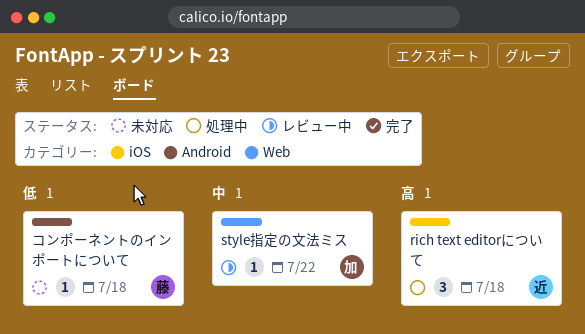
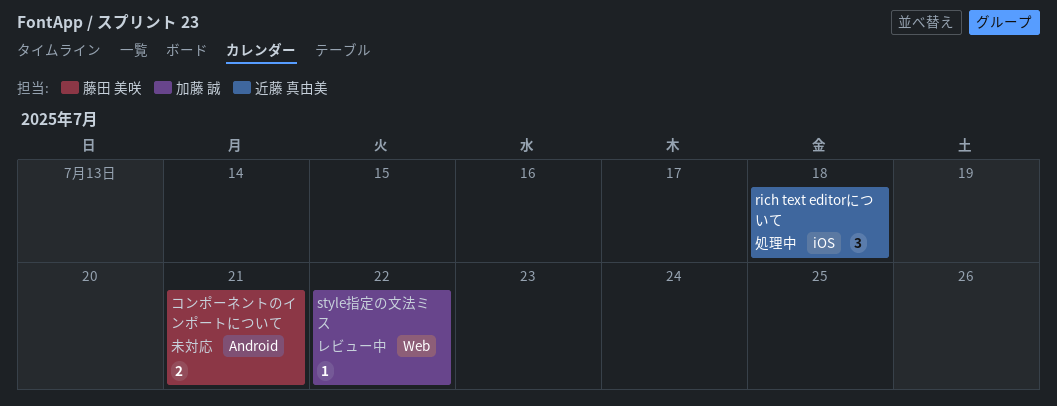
コンポーネントのインポートについて, estimate: 1 -> 2
コンポーネントのインポートについて, due: Jul 18 -> Jul 21

